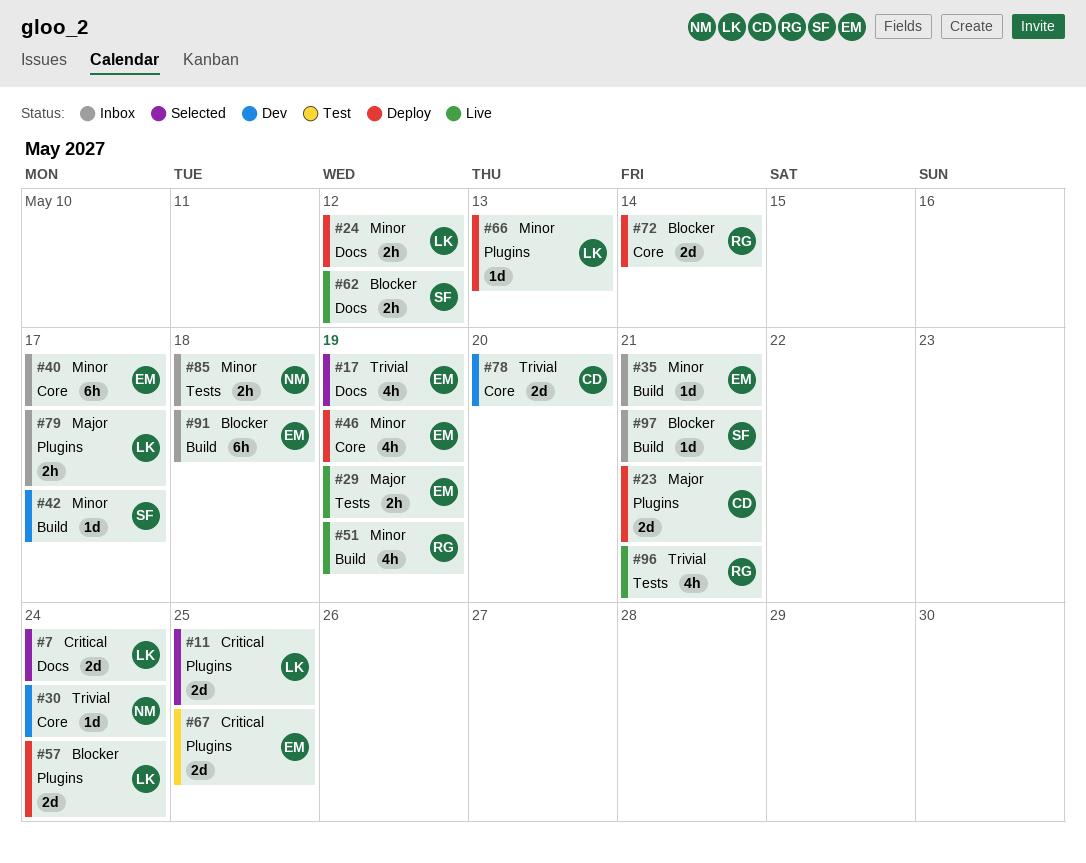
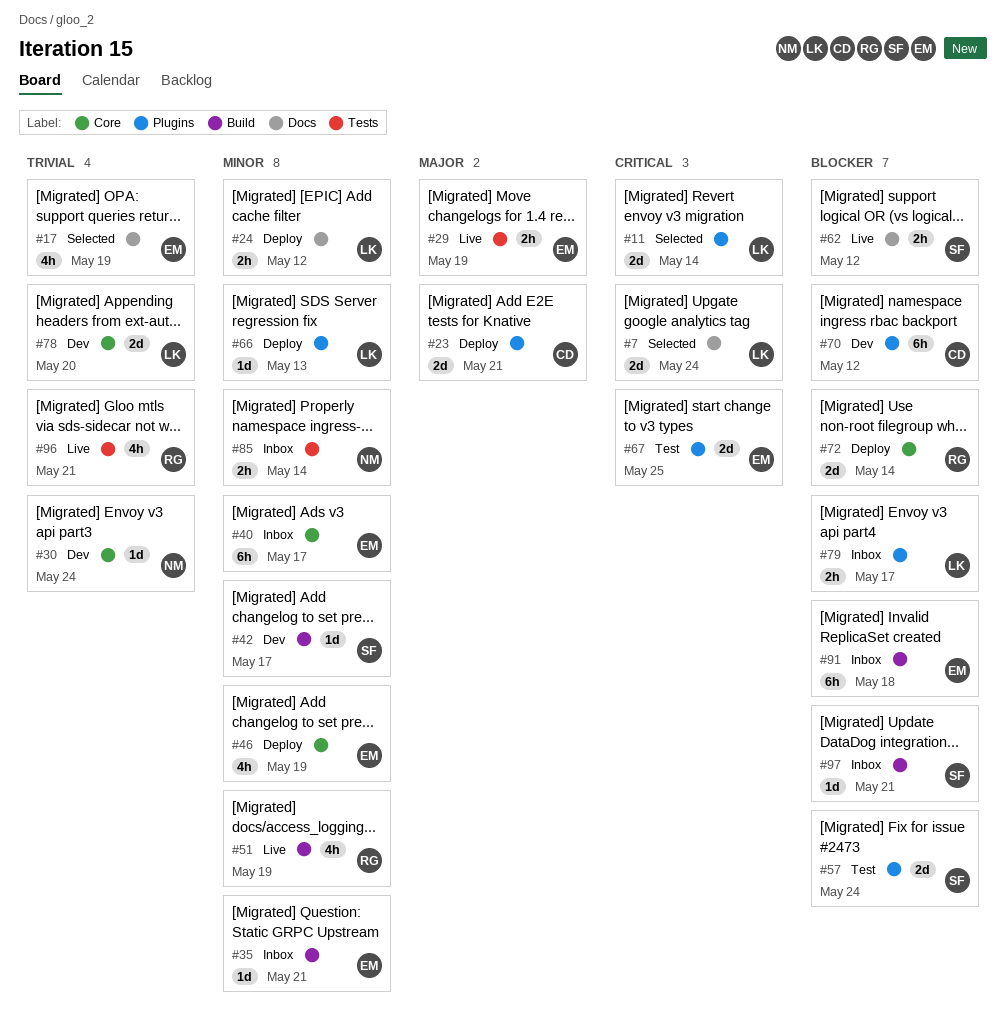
#11, due: May 25 -> May 14
#57, status: Deploy -> Test
#57, owner: LK -> SF
#70: none -> present
#78, owner: CD -> LK
#79, priority: Major -> Blocker
#85, due: May 18 -> May 14

